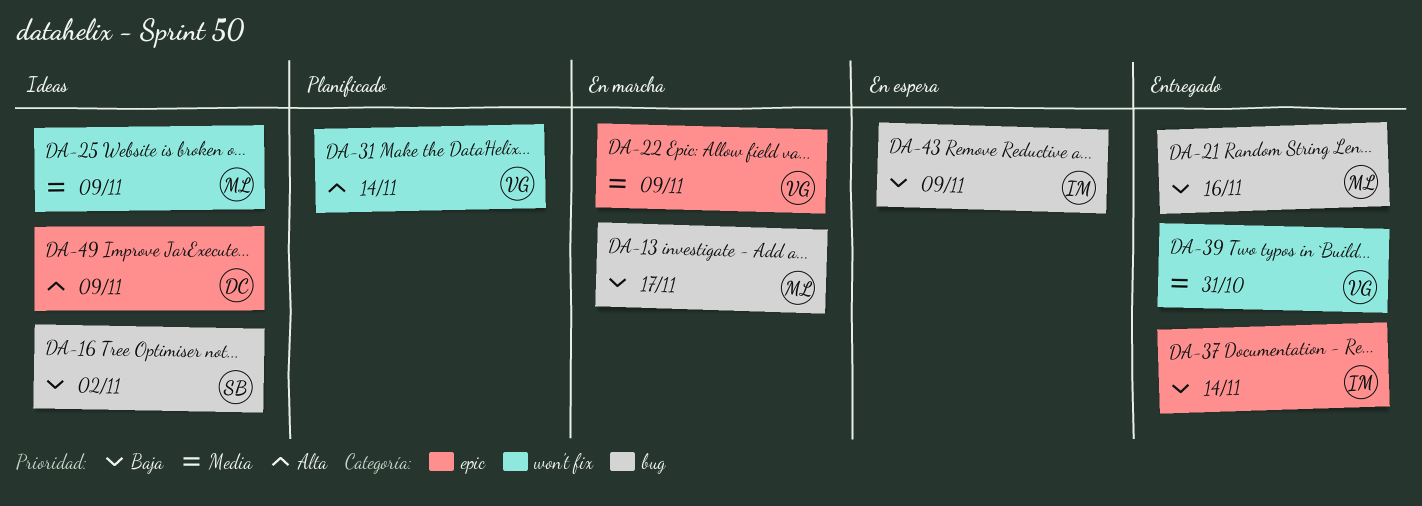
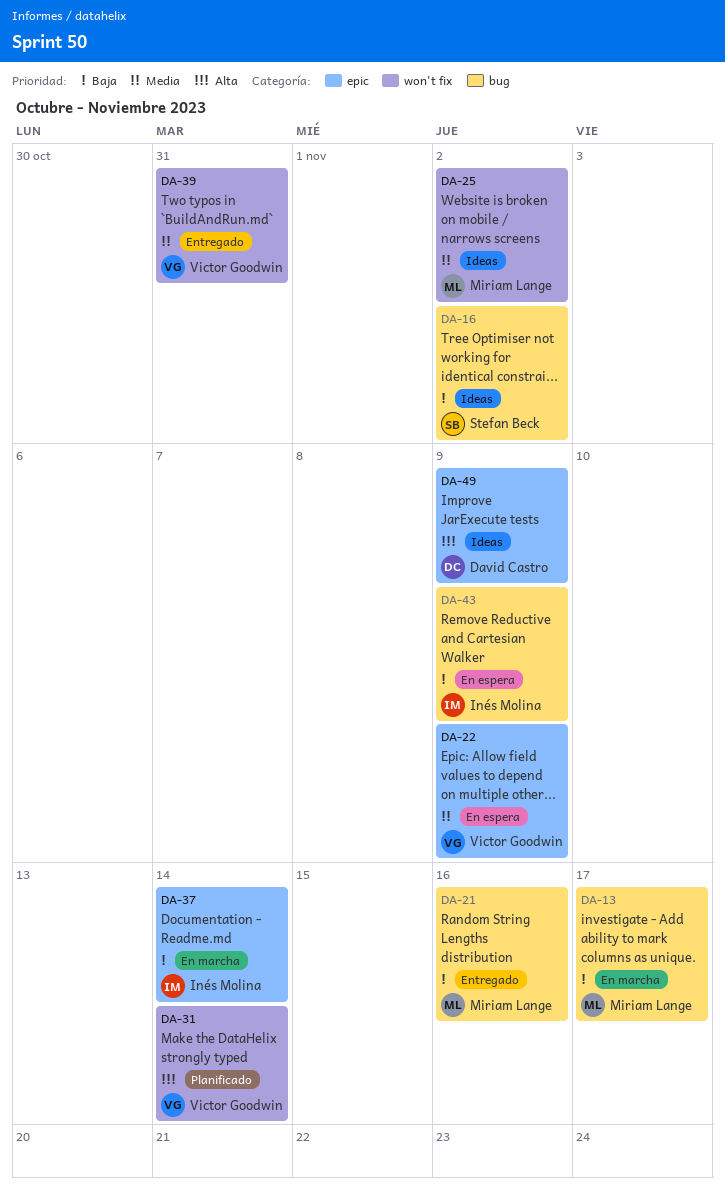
DA-22, status: En marcha -> En espera
DA-25, due: Nov 9 -> Nov 2
DA-37, status: Entregado -> En marcha

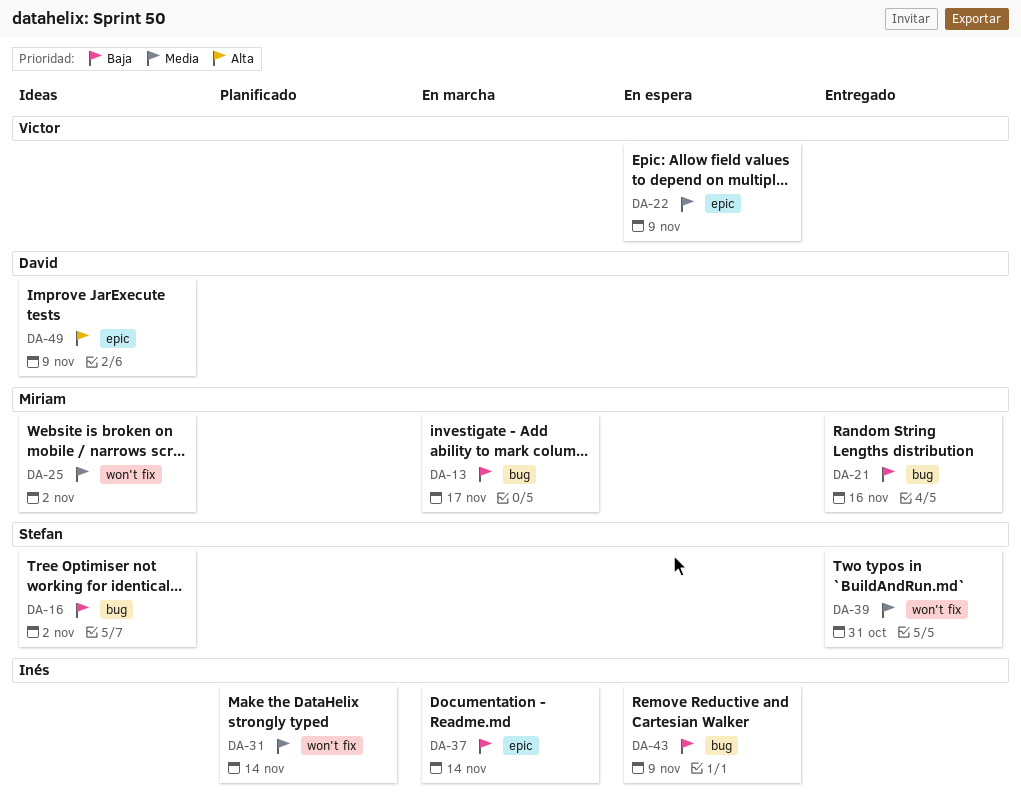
DA-31, owner: Victor Goodwin -> Inés Molina
DA-31, priority: Alta -> Media
DA-39, owner: Victor Goodwin -> Stefan Beck

